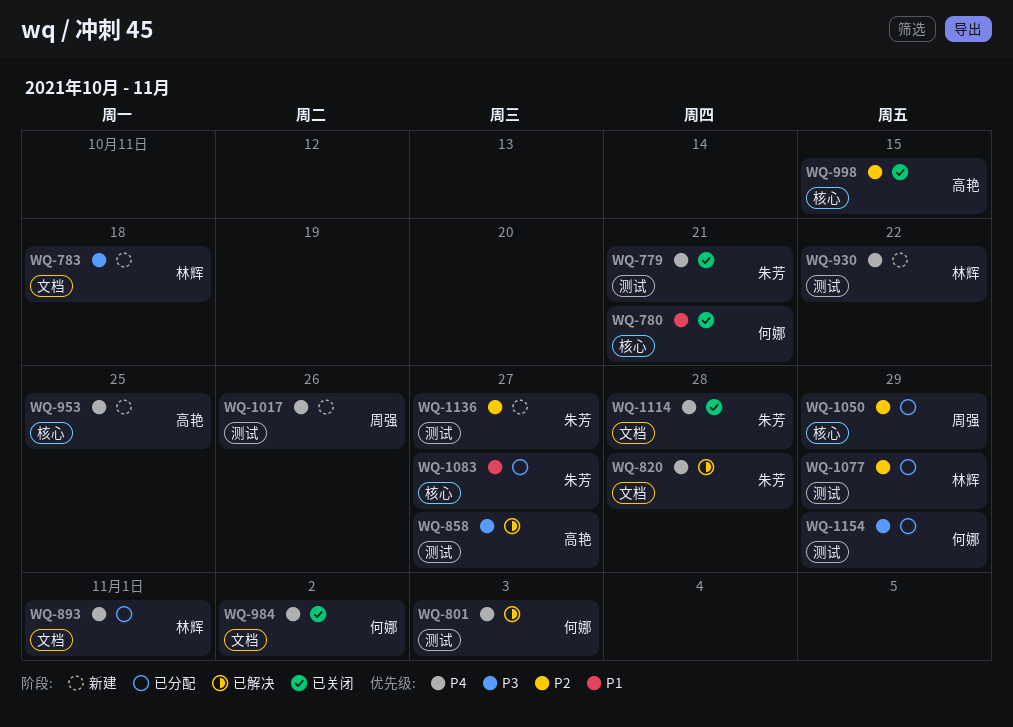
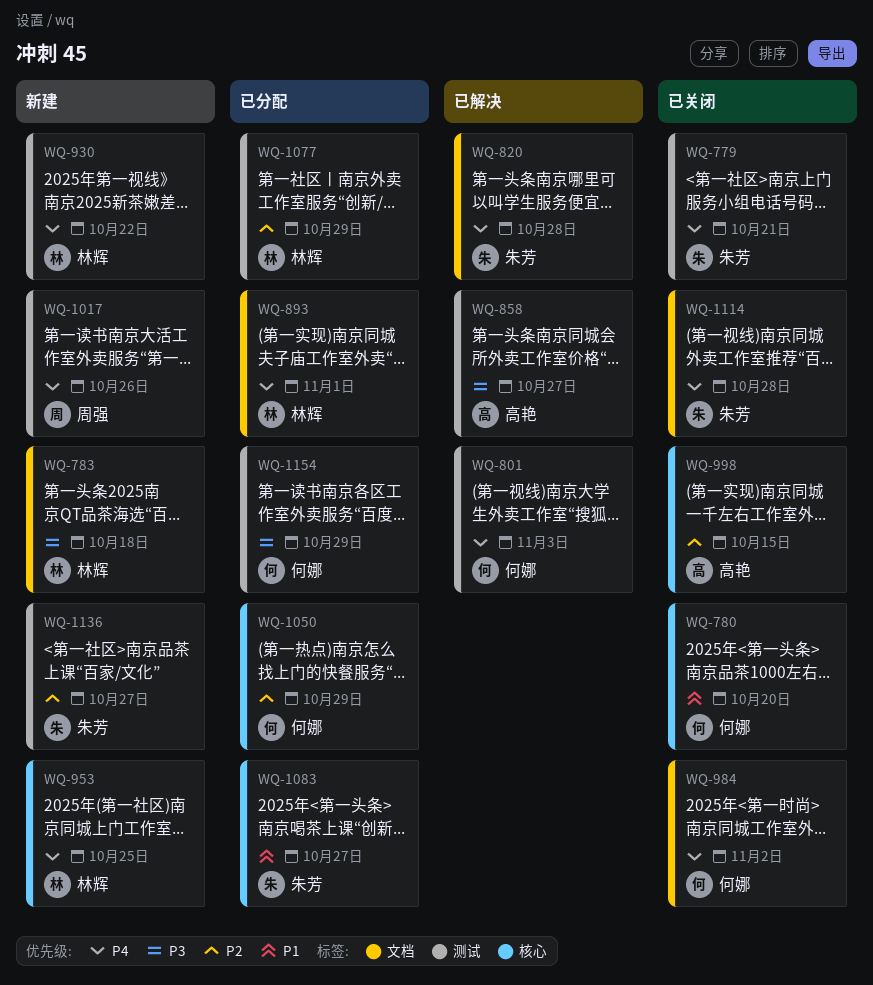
WQ-780, due: Oct 21 -> Oct 20
WQ-953, owner: 高艳 -> 林辉
WQ-1050, owner: 周强 -> 何娜

